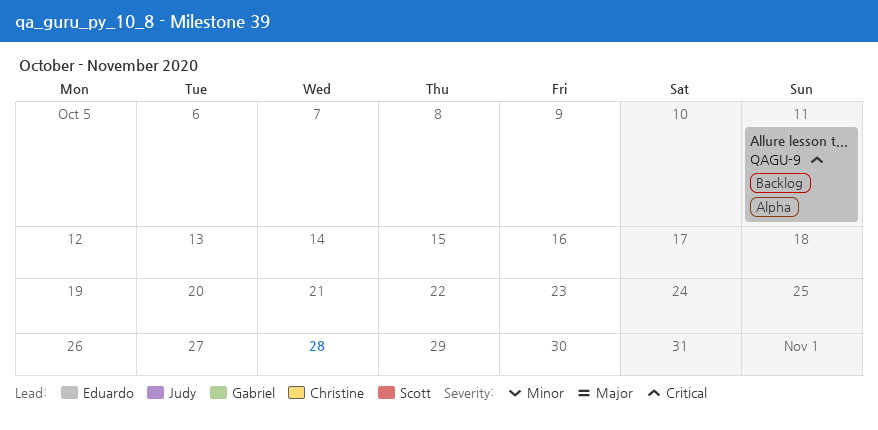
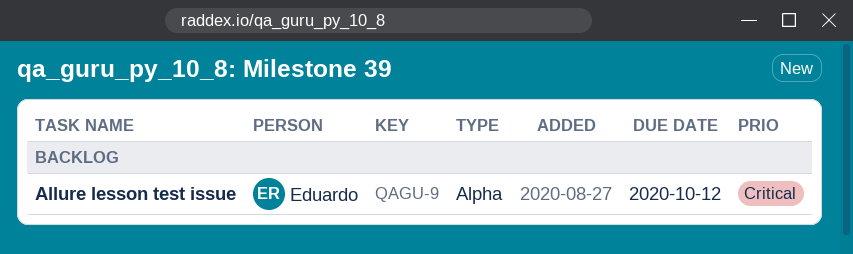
QAGU-9, due: Oct 11 -> Oct 12

